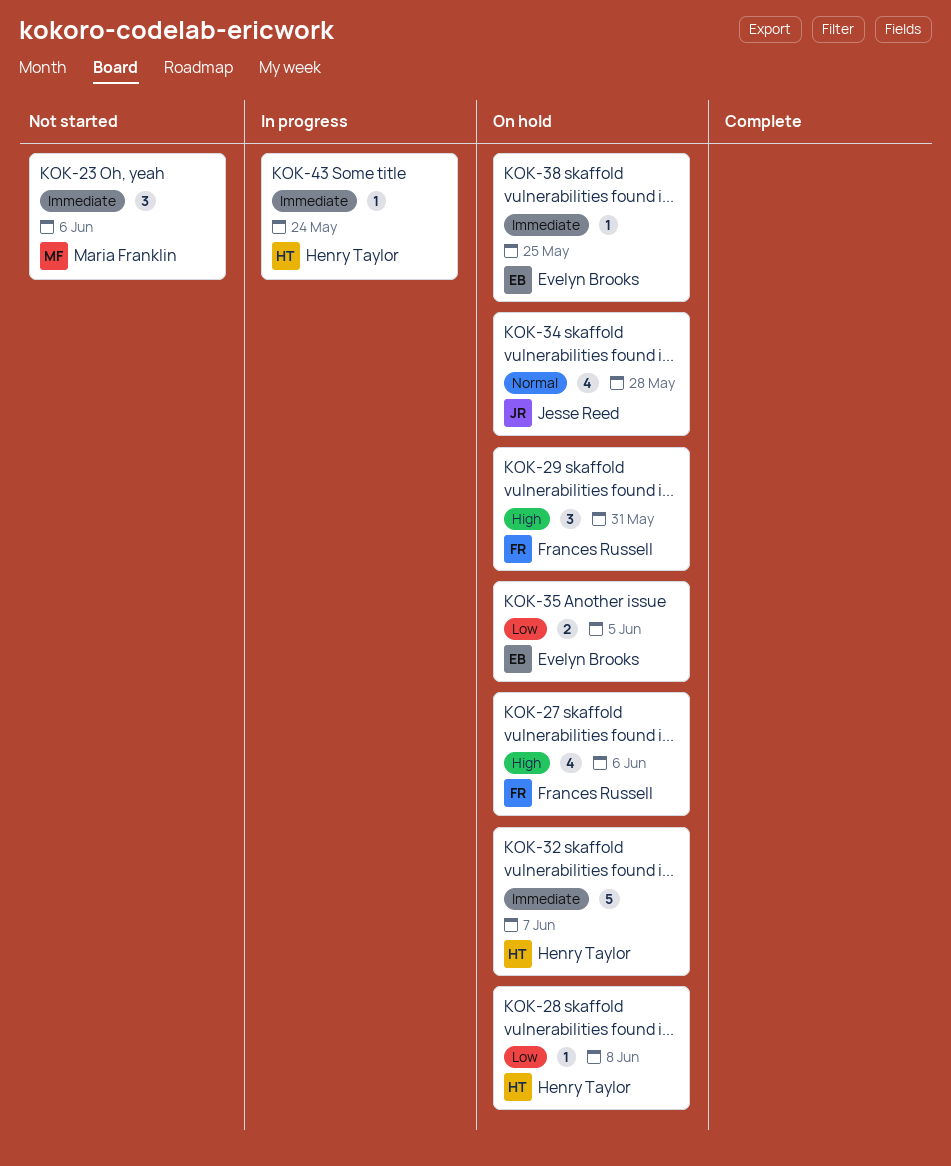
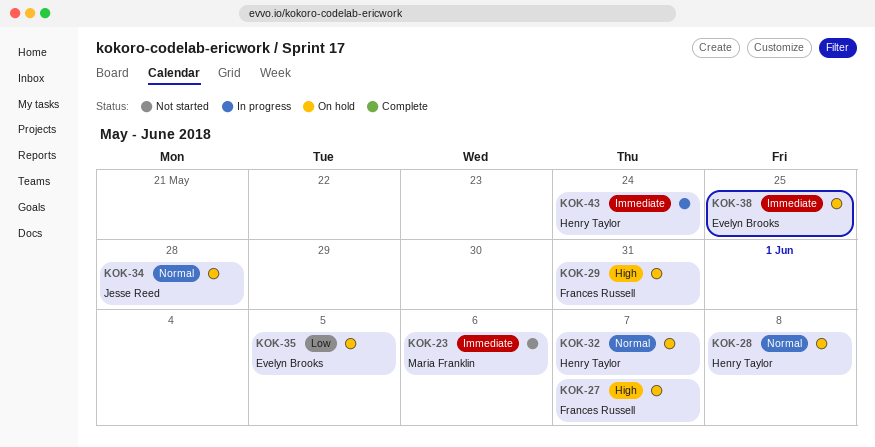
KOK-27, due: Jun 6 -> Jun 7
KOK-28, priority: Low -> Normal
KOK-32, priority: Immediate -> Normal

